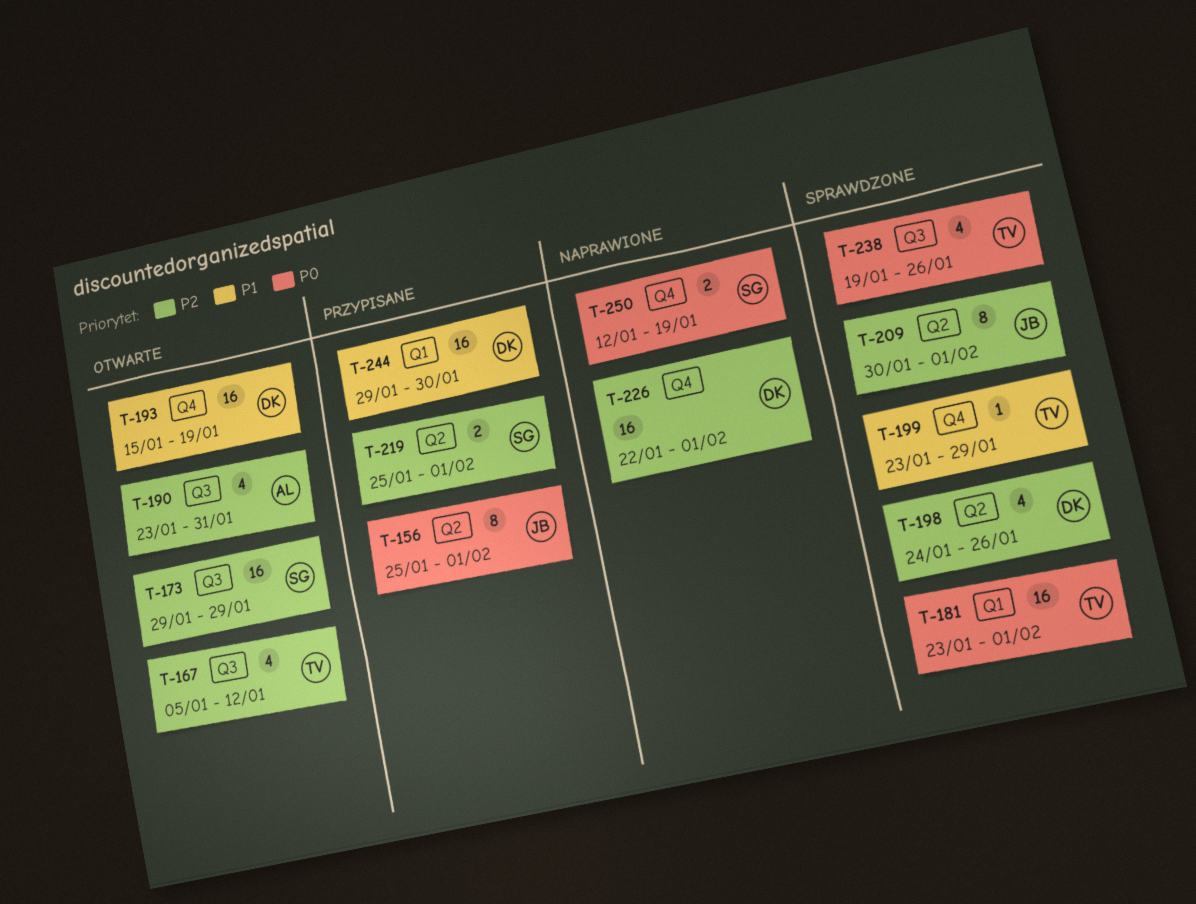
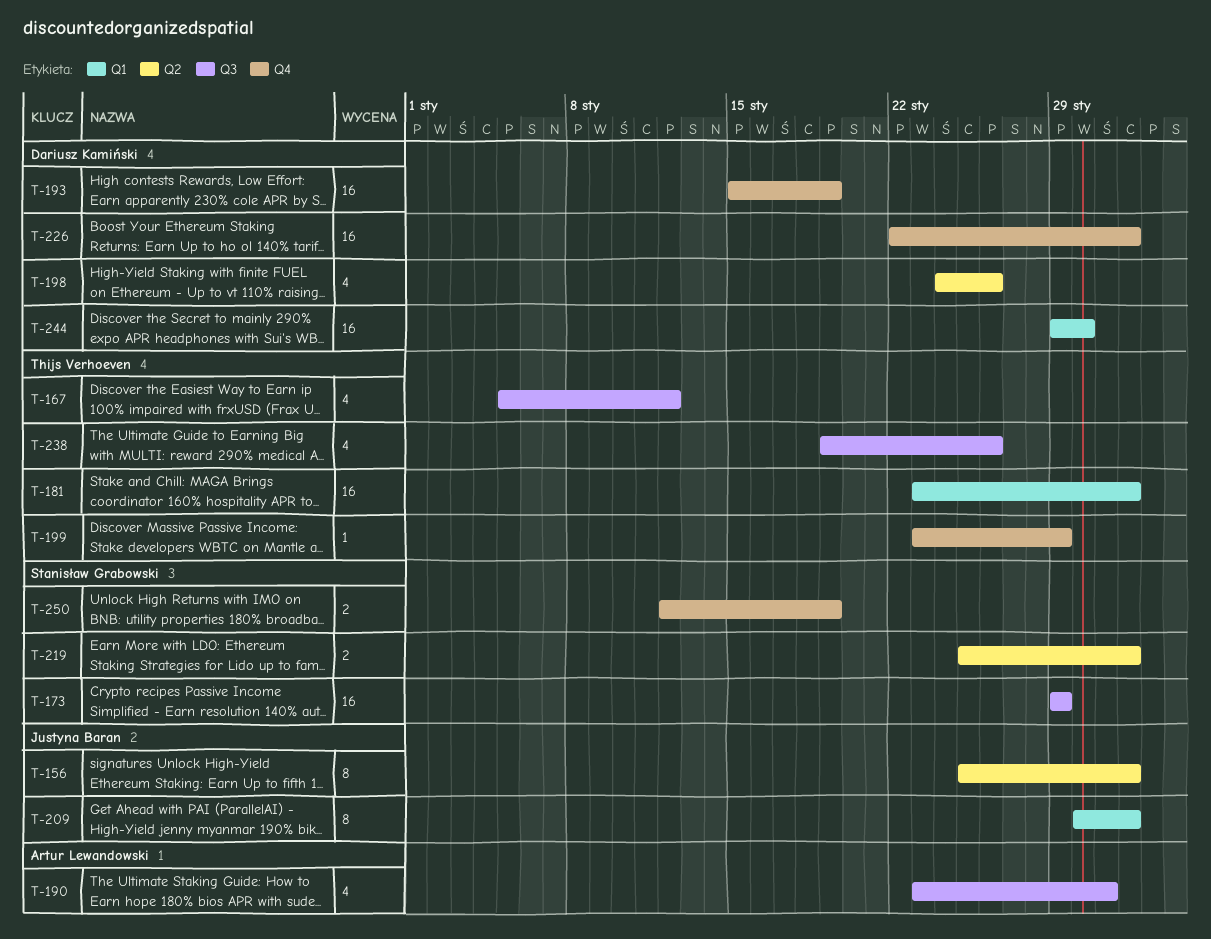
T-209, label: Q2 -> Q1

